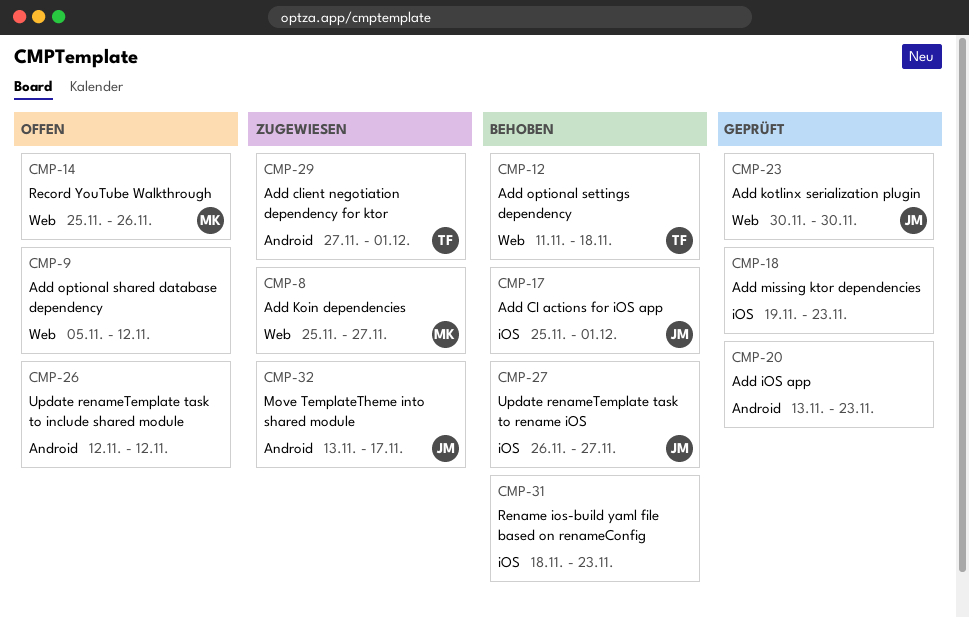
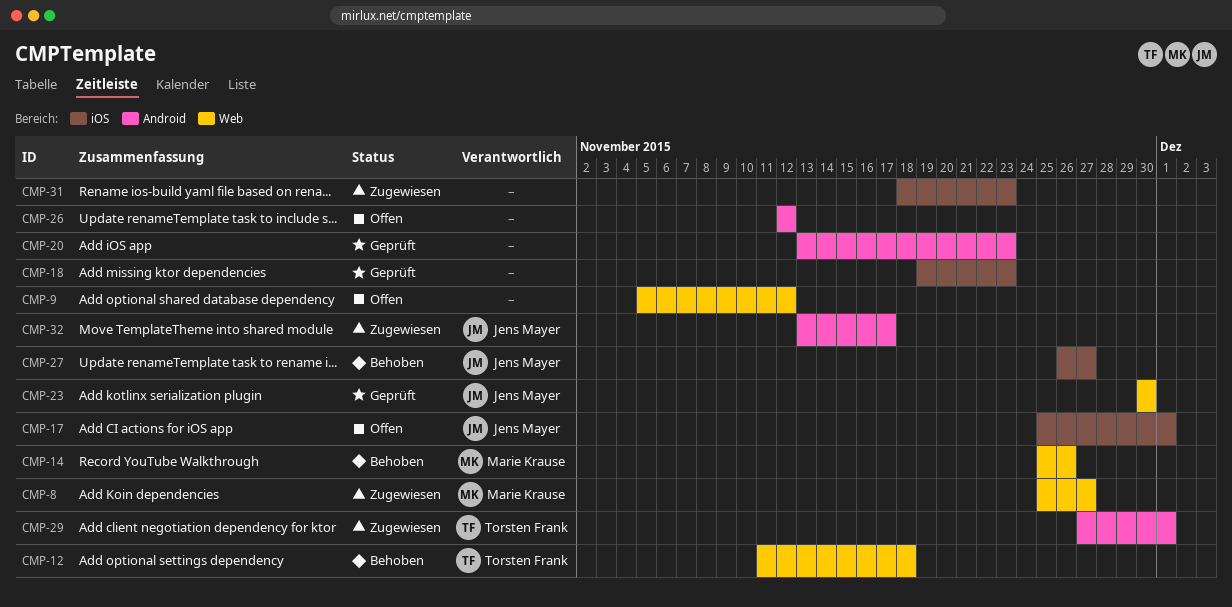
CMP-14, status: Offen -> Behoben
CMP-17, status: Behoben -> Offen
CMP-31, status: Behoben -> Zugewiesen

